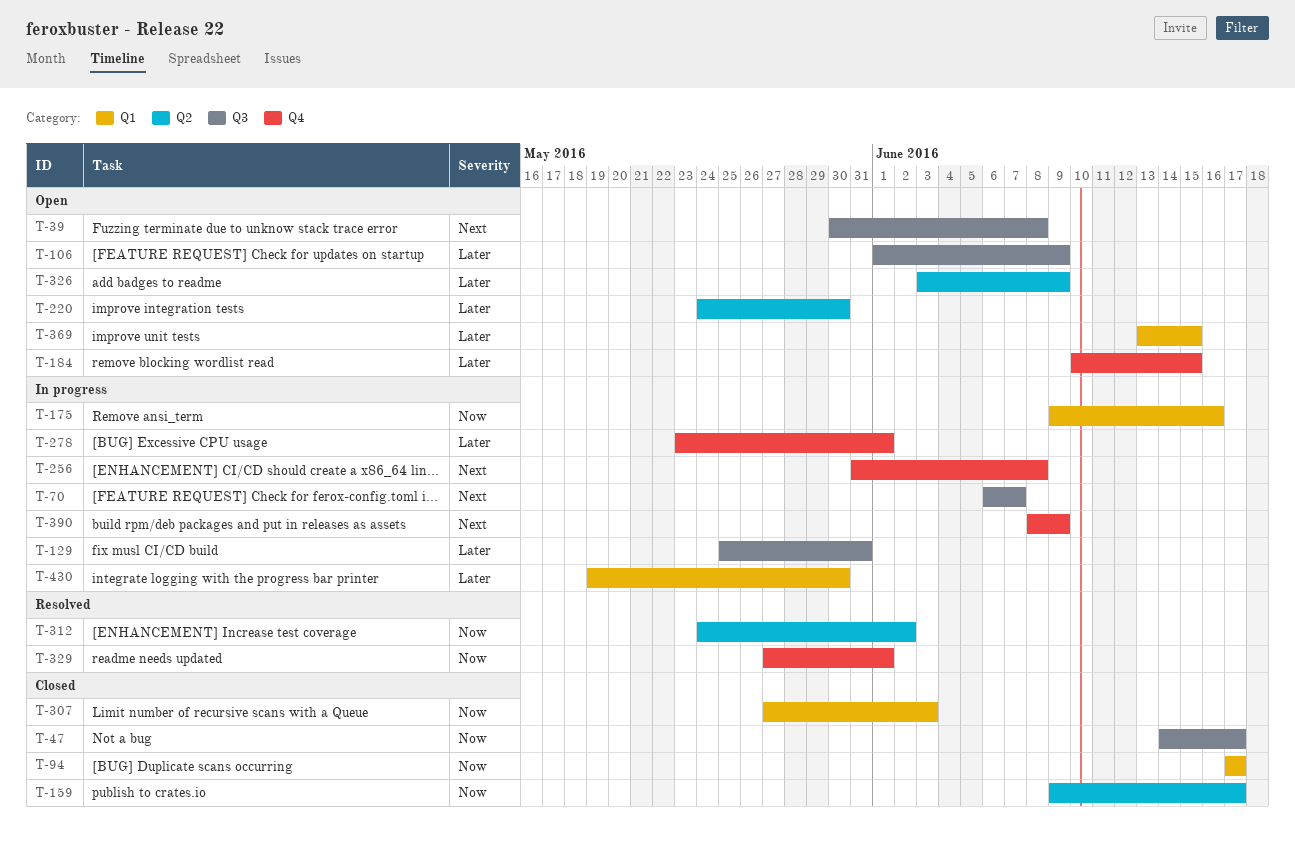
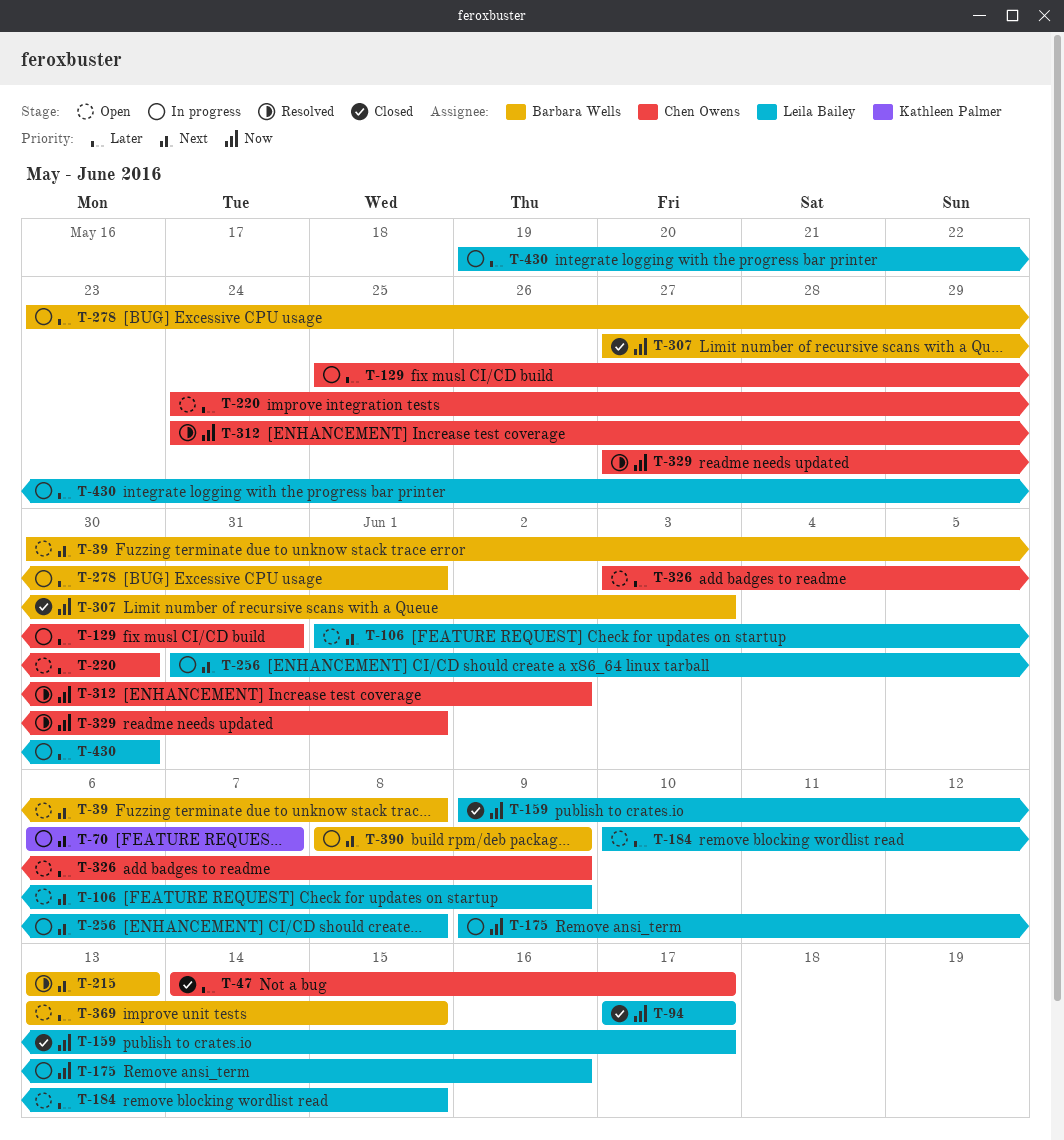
T-47, priority: Now -> Later
T-106, priority: Later -> Next
T-215: none -> present

